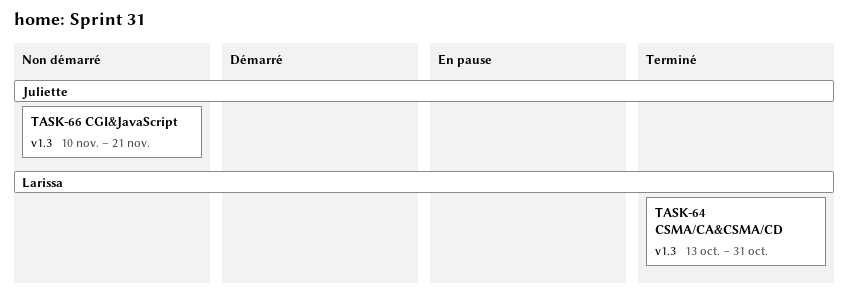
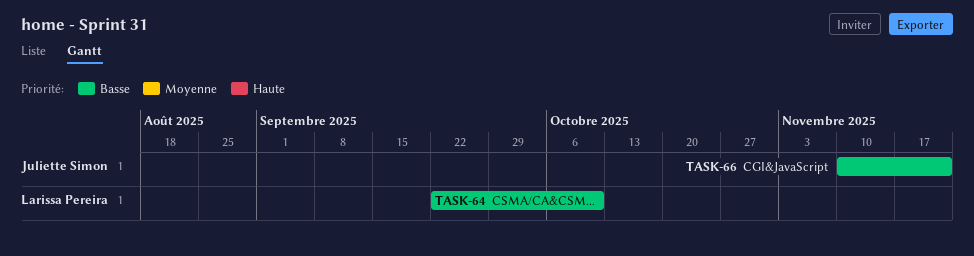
TASK-64, start: Oct 13 -> Sep 22
TASK-64, due: Oct 31 -> Oct 10

